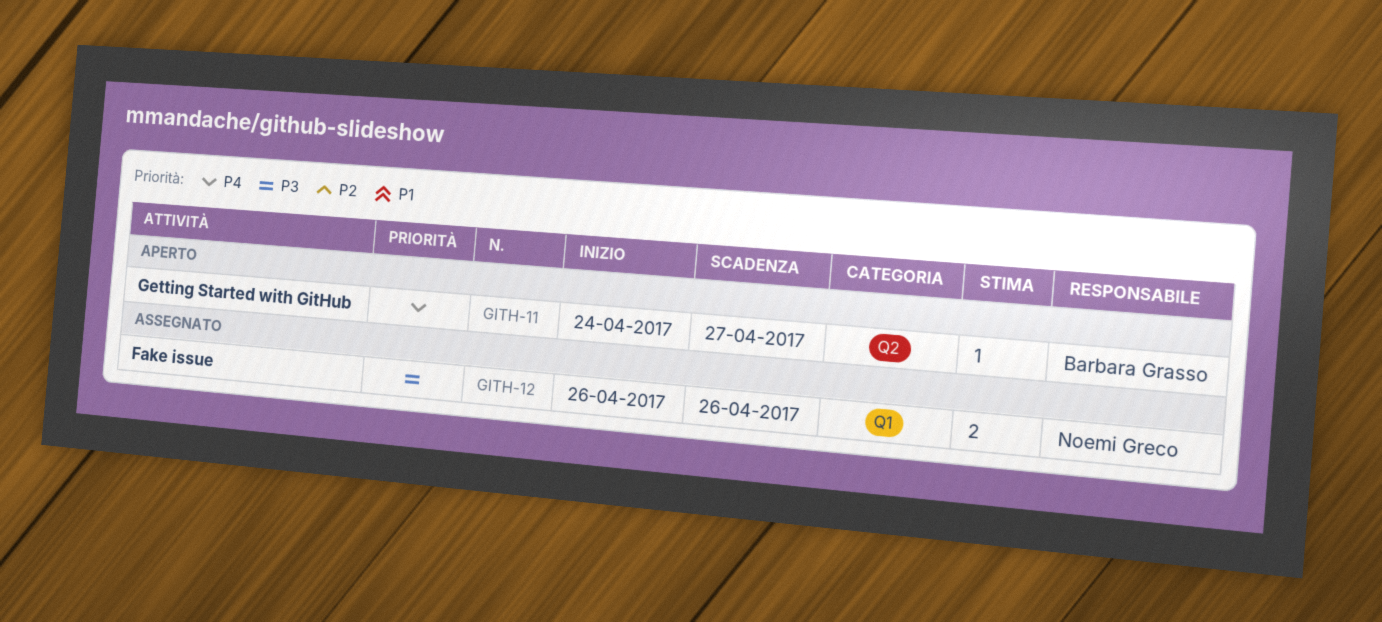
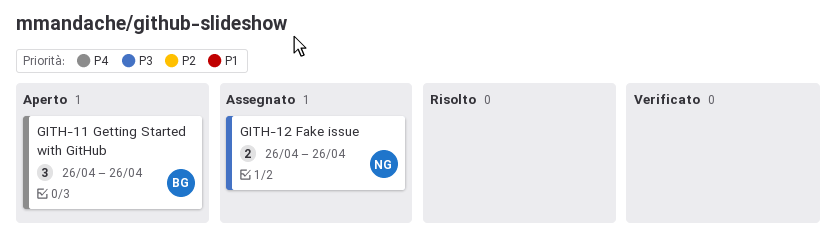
GITH-11, estimate: 1 -> 3
GITH-11, start: Apr 24 -> Apr 26
GITH-11, due: Apr 27 -> Apr 26

